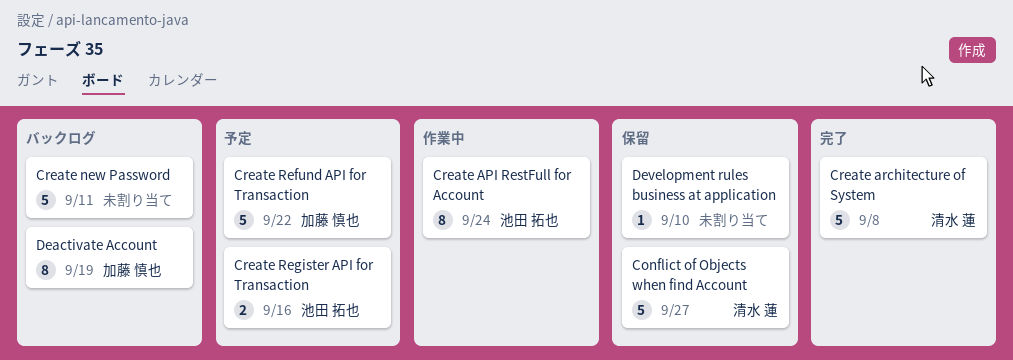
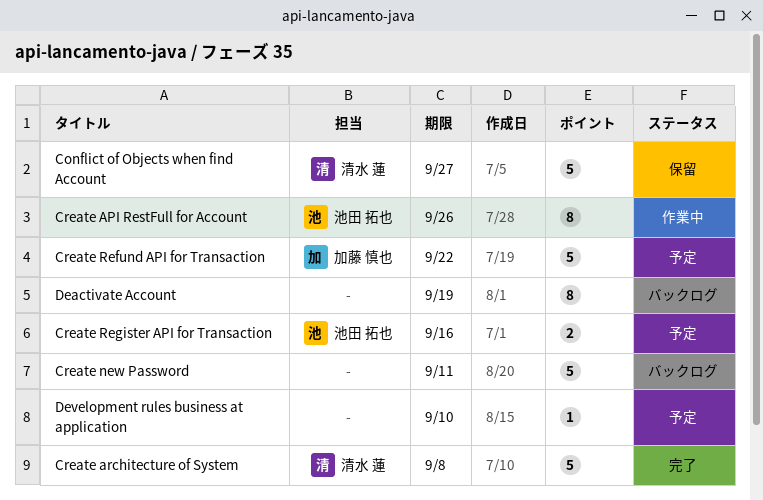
Create API RestFull for Account, due: Sep 24 -> Sep 26
Deactivate Account, owner: 加藤 慎也 -> none
Development rules business at application, status: 保留 -> 予定

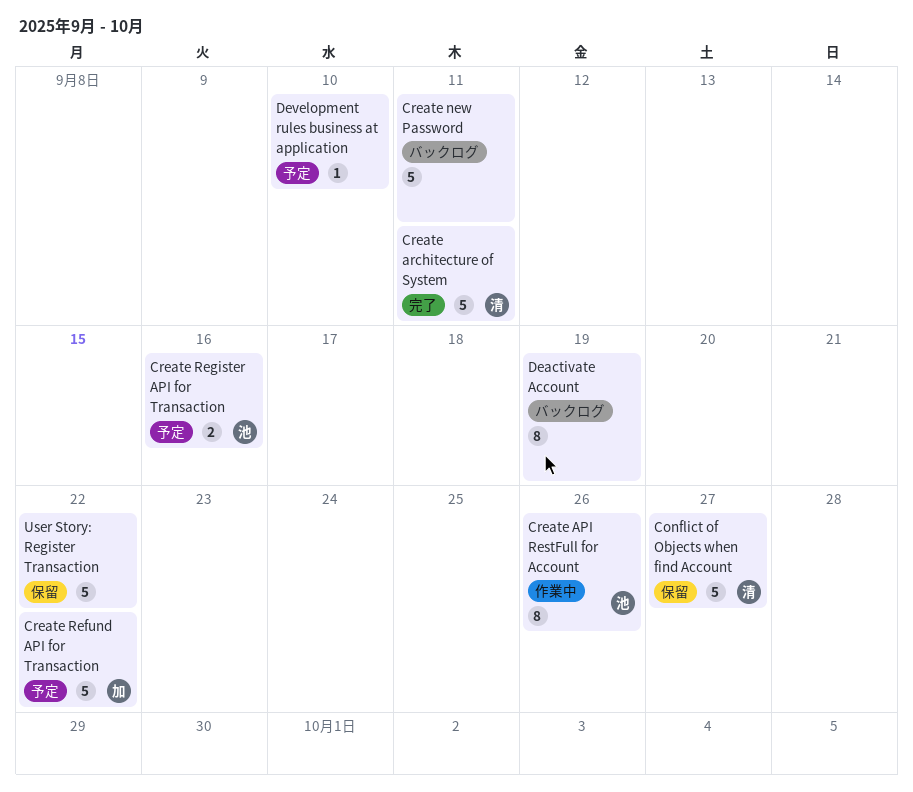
Create architecture of System, due: Sep 8 -> Sep 11
User Story: Register Transaction: none -> present

